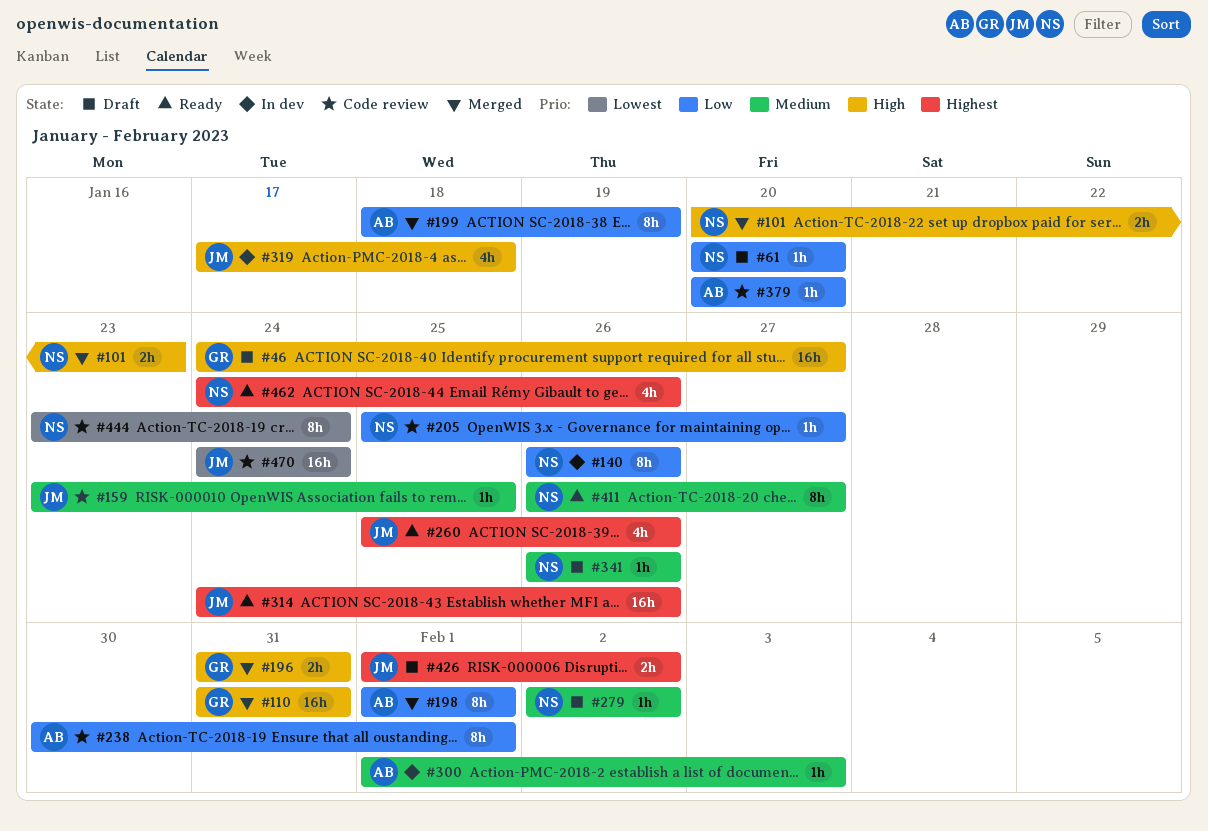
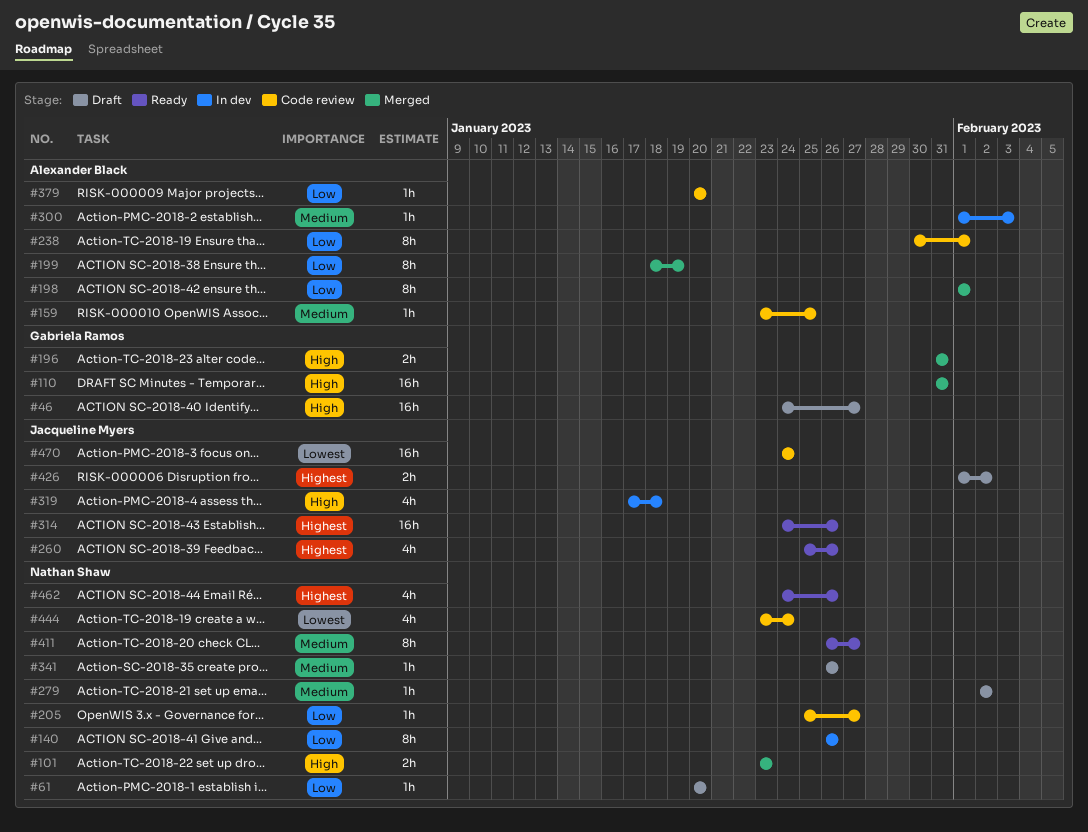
#101, start: Jan 20 -> Jan 23
#159, owner: Jacqueline Myers -> Alexander Black
#444, estimate: 8h -> 4h

